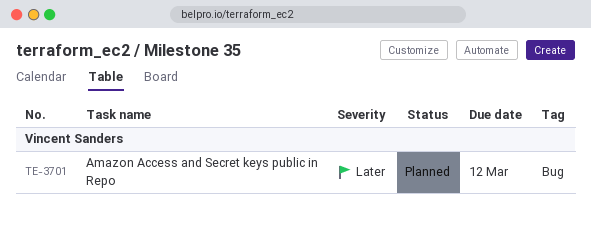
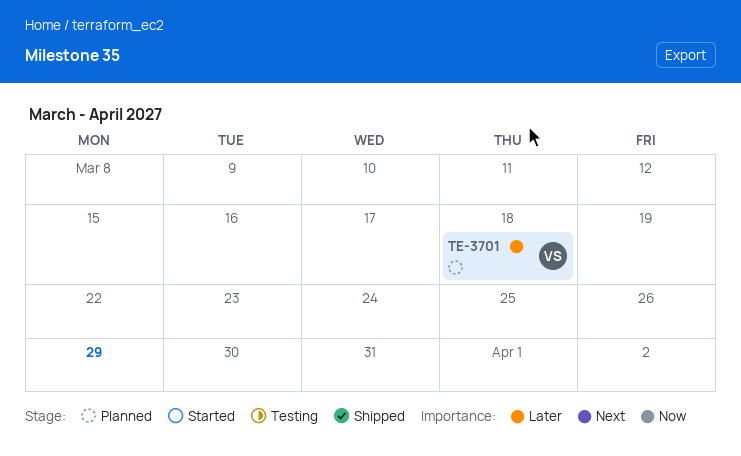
TE-3701, due: Mar 12 -> Mar 18

